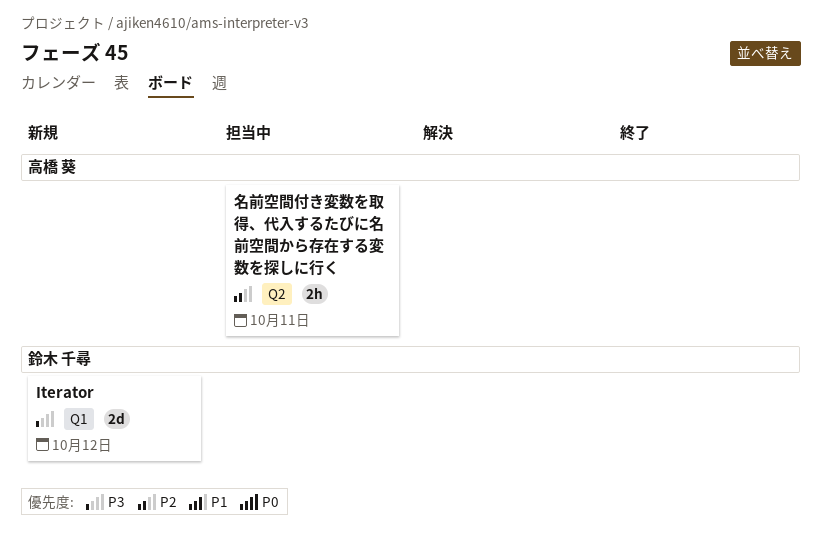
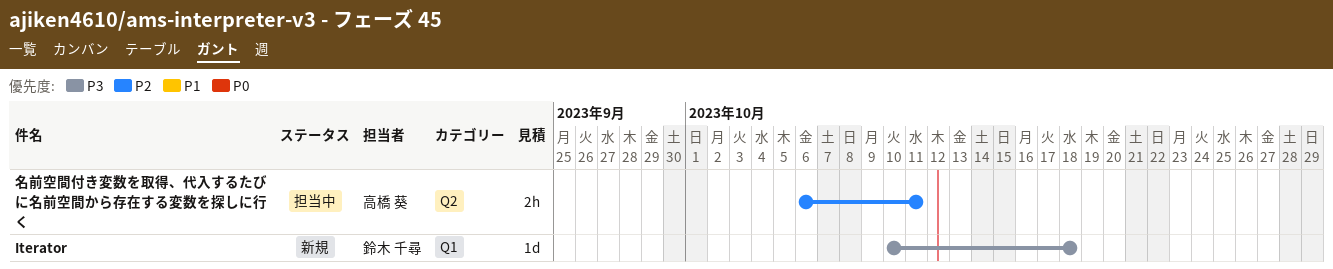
Iterator, estimate: 2d -> 1d
Iterator, due: Oct 12 -> Oct 18

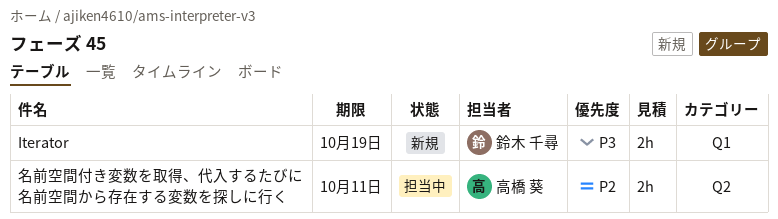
Iterator, estimate: 1d -> 2h
Iterator, due: Oct 18 -> Oct 19

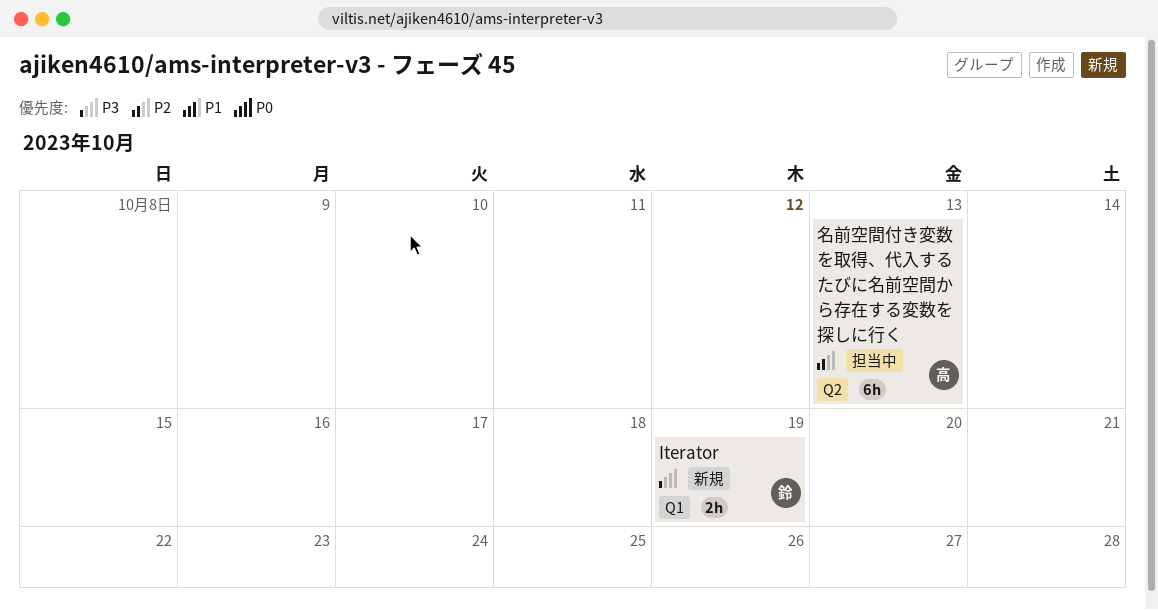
名前空間付き変数を取得、代入するたびに名前空間から存在する変数を探しに行く, estimate: 2h -> 6h
名前空間付き変数を取得、代入するたびに名前空間から存在する変数を探しに行く, due: Oct 11 -> Oct 13

